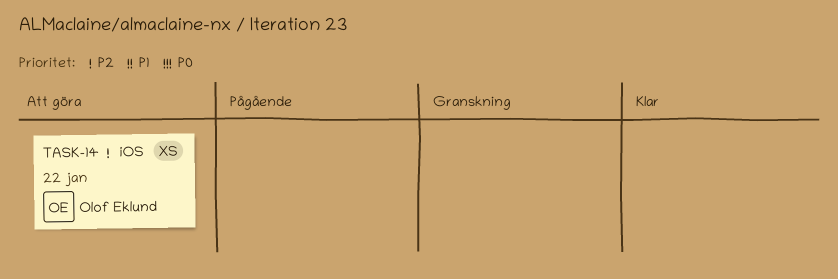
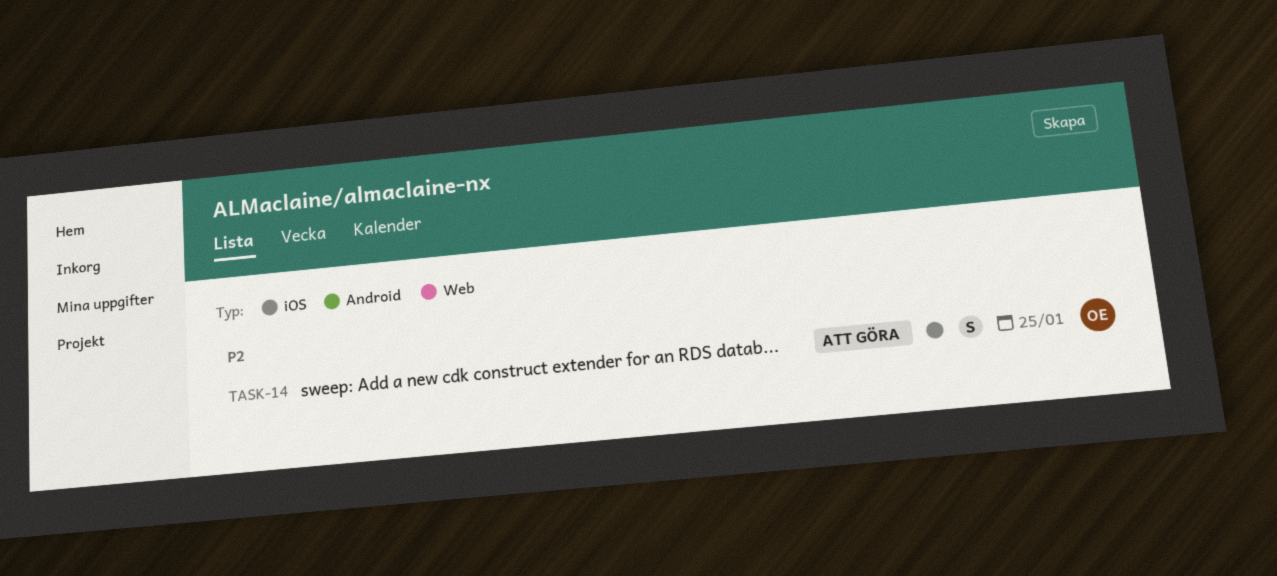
TASK-14, estimate: XS -> S
TASK-14, due: Jan 22 -> Jan 25

